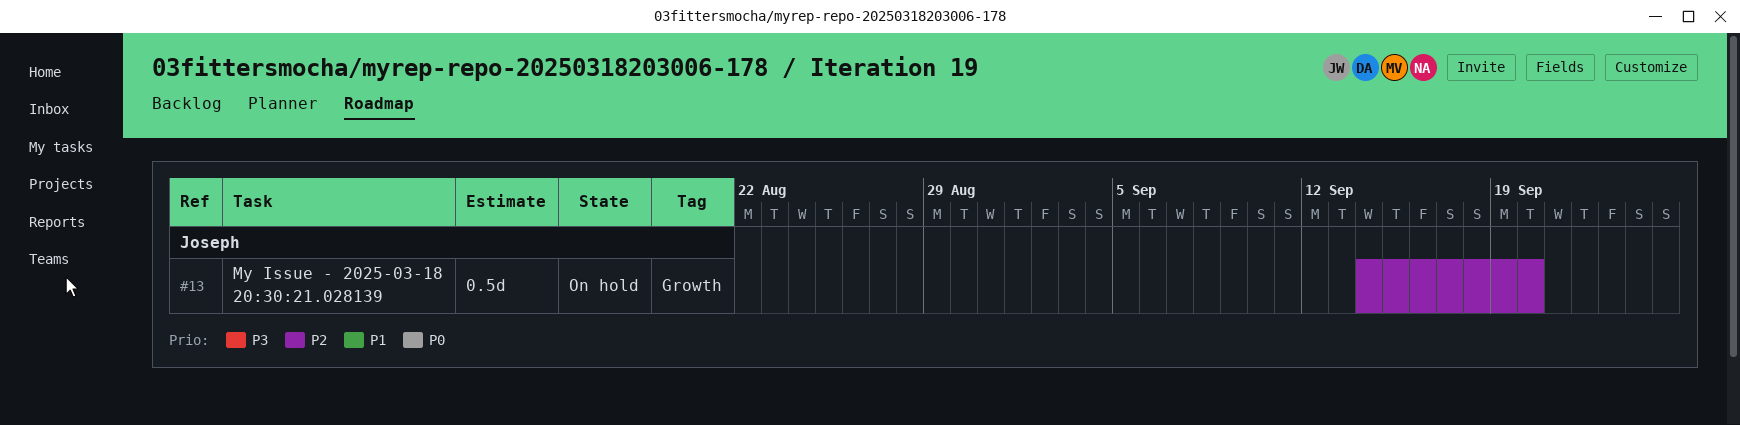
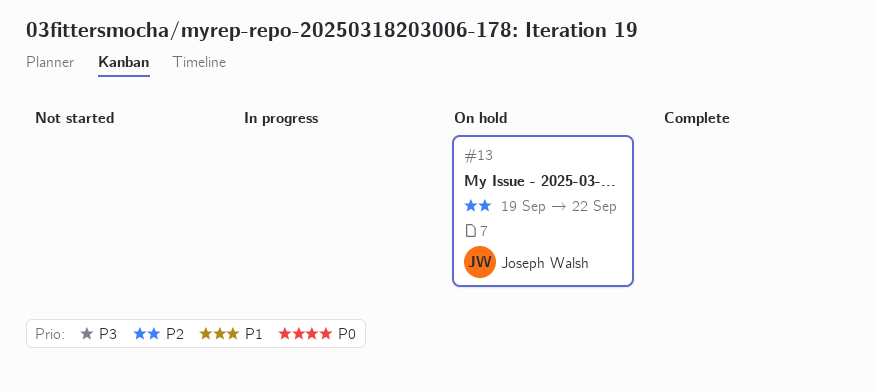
#13, start: Sep 14 -> Sep 19
#13, due: Sep 20 -> Sep 22

